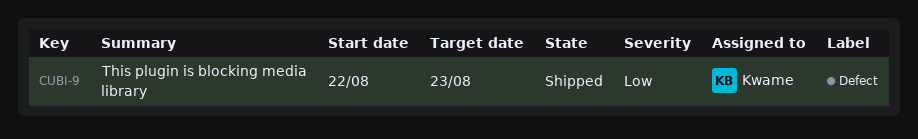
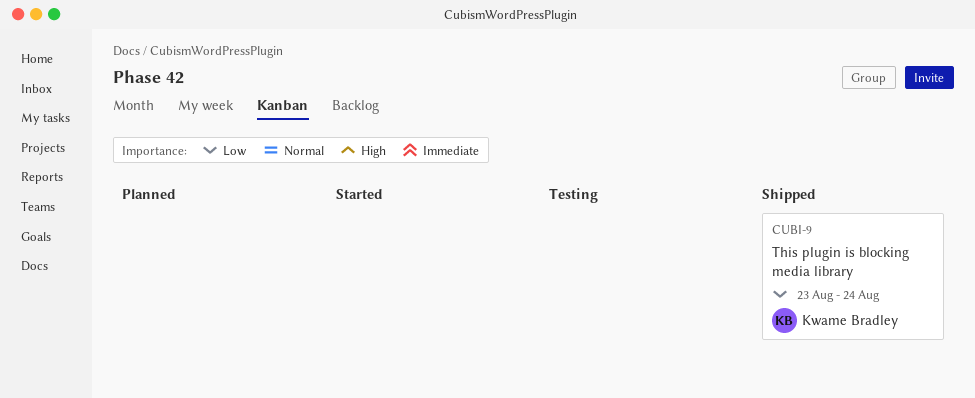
CUBI-9, start: Aug 22 -> Aug 23
CUBI-9, due: Aug 23 -> Aug 24

